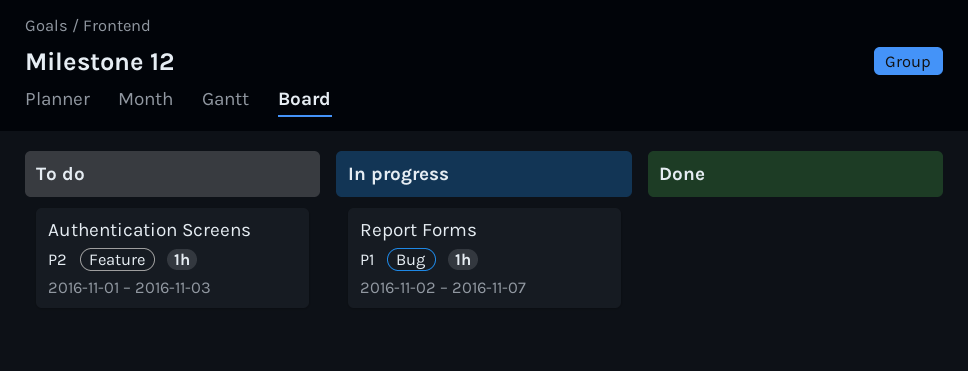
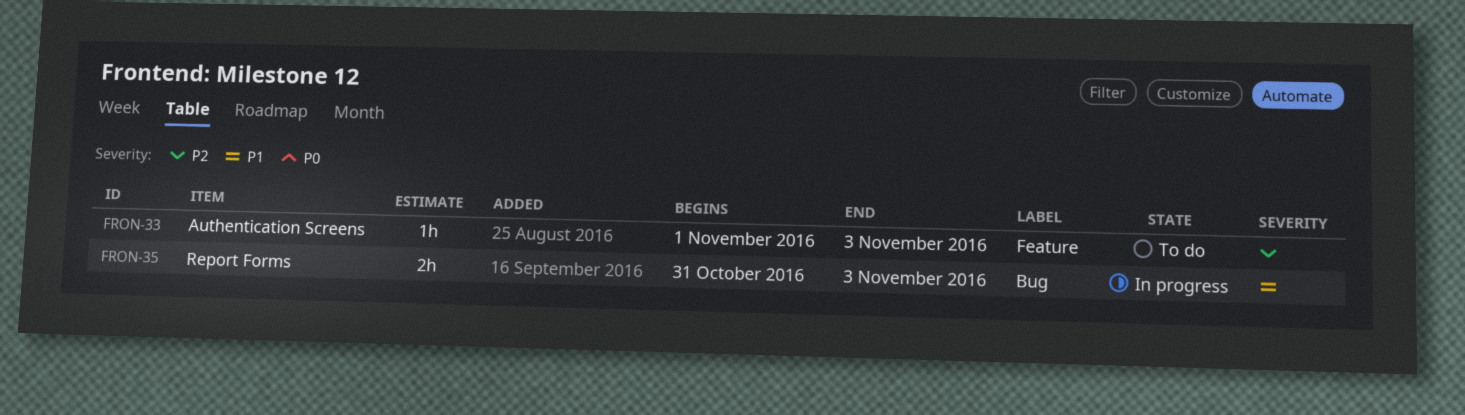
Report Forms, estimate: 1h -> 2h
Report Forms, start: Nov 2 -> Oct 31
Report Forms, due: Nov 7 -> Nov 3

